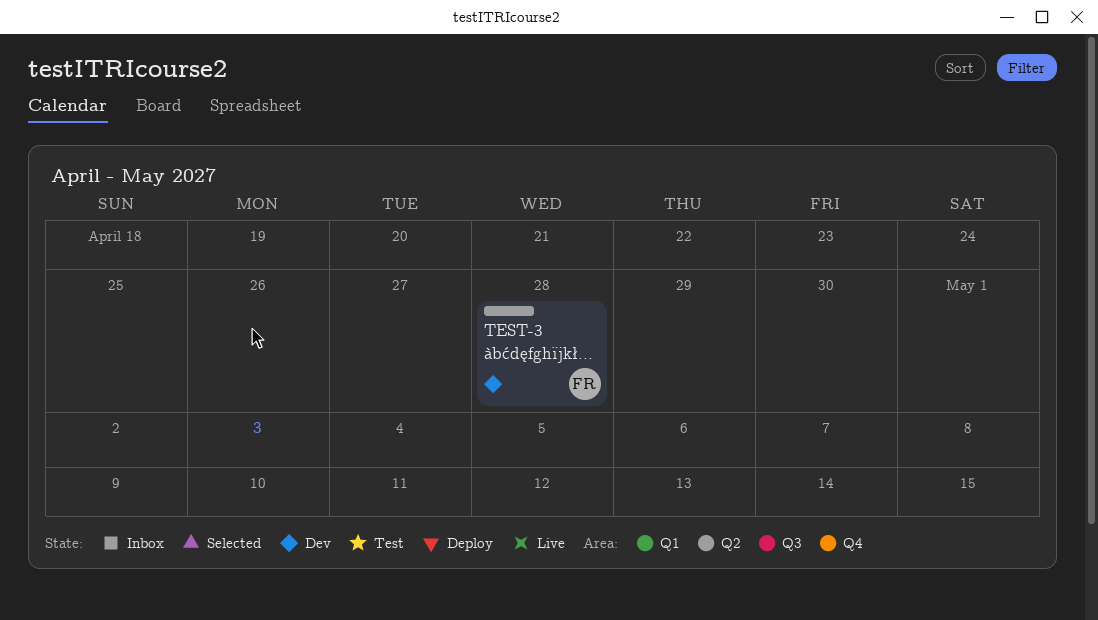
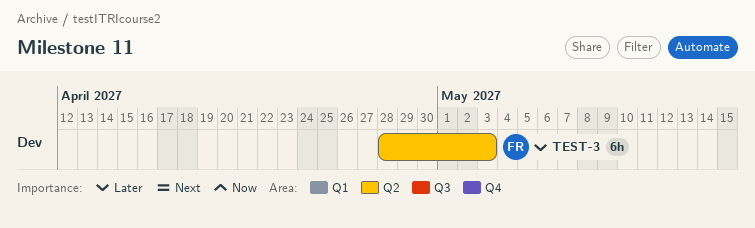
TEST-3, due: Apr 28 -> May 3

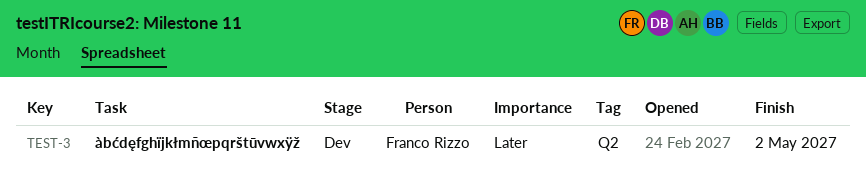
TEST-3, due: May 3 -> May 2

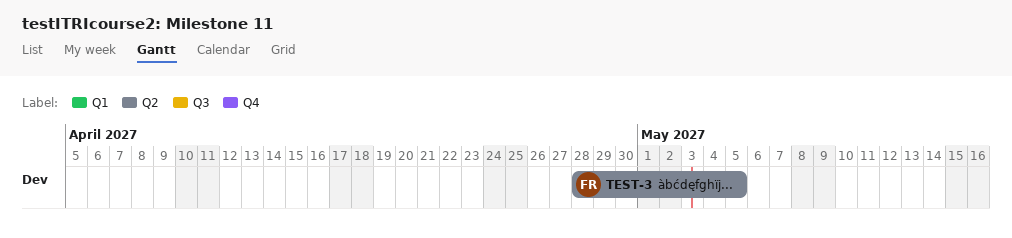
TEST-3, due: May 2 -> May 5

